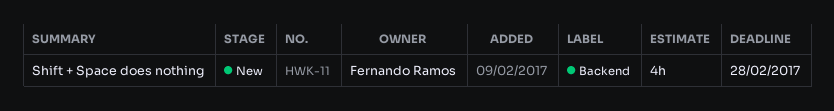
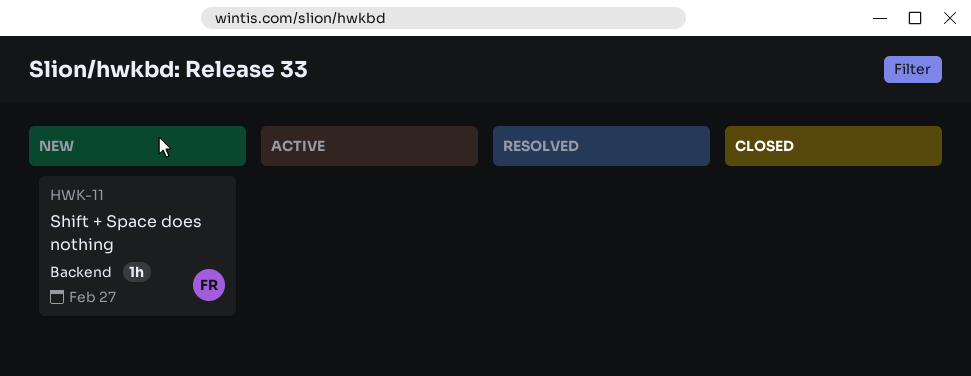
HWK-11, estimate: 4h -> 1h
HWK-11, due: Feb 28 -> Feb 27

